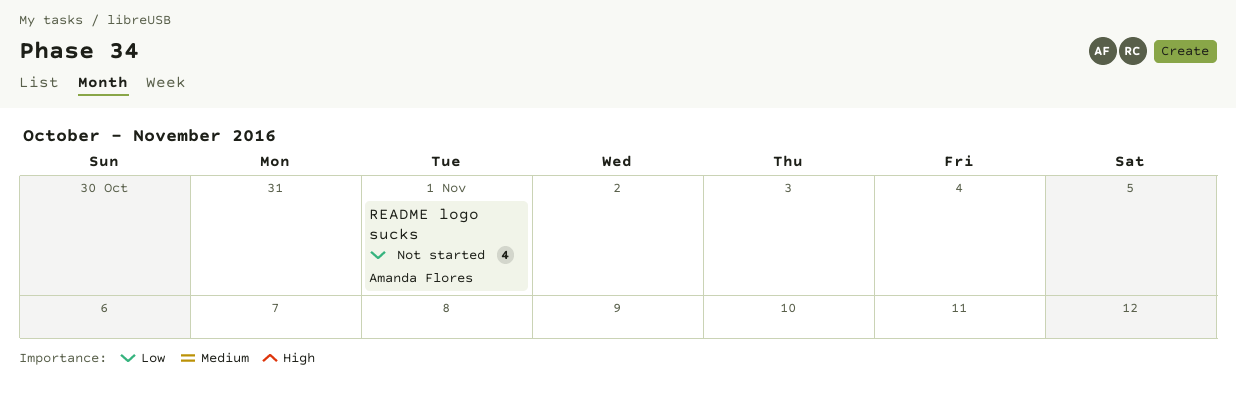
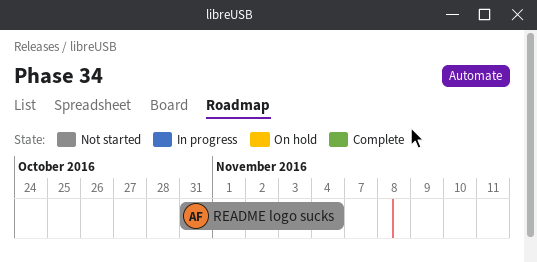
README logo sucks, due: Nov 1 -> Nov 4

